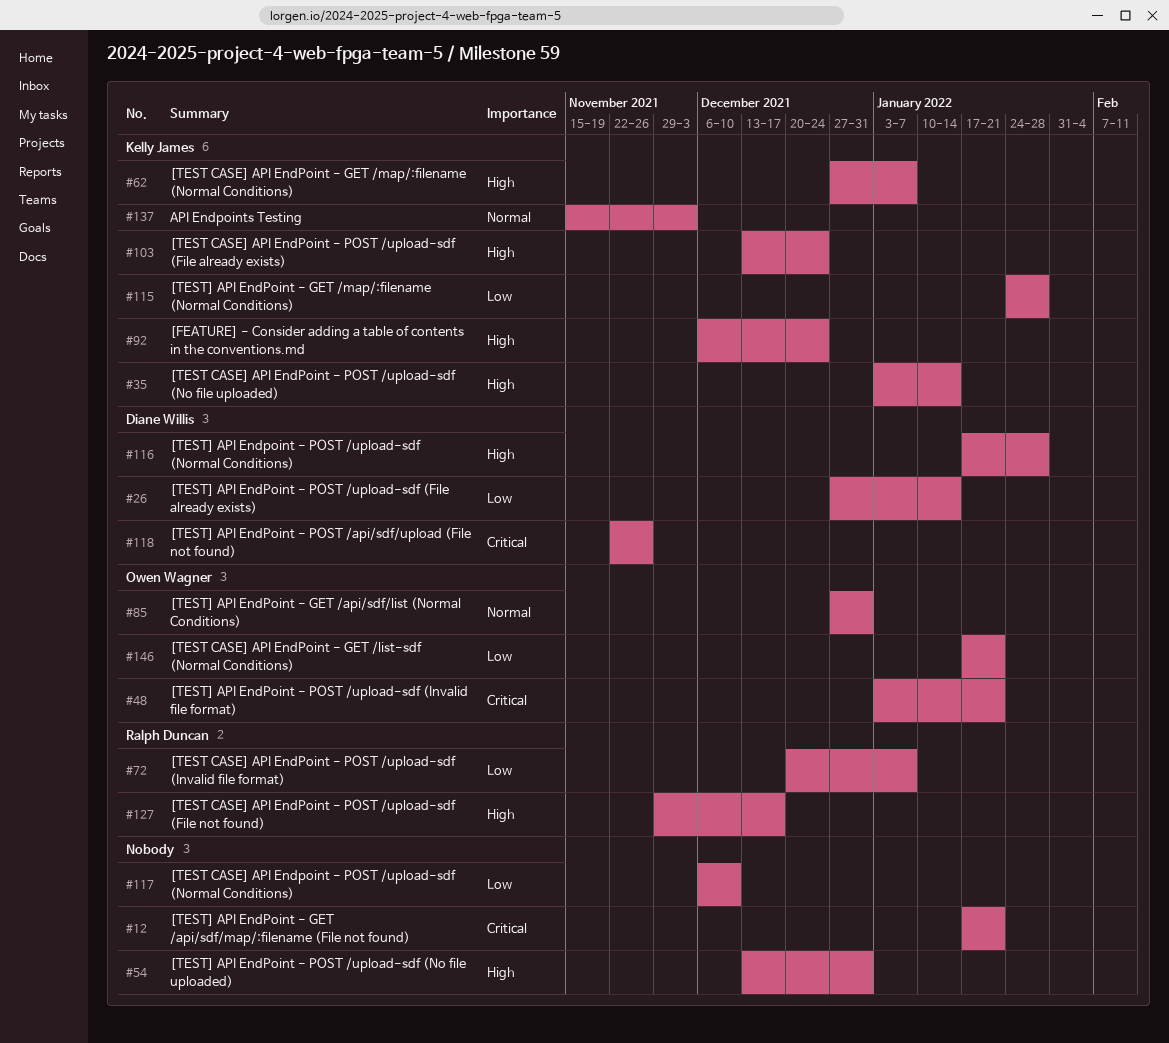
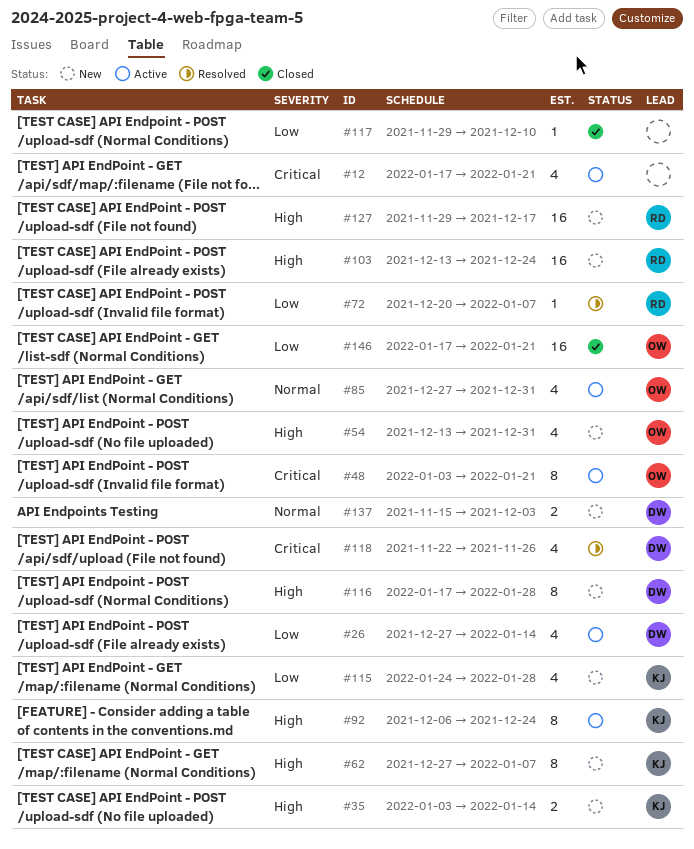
#54, owner: none -> Owen Wagner
#103, owner: Kelly James -> Ralph Duncan
#117, start: Dec 6 -> Nov 29
#137, owner: Kelly James -> Diane Willis

